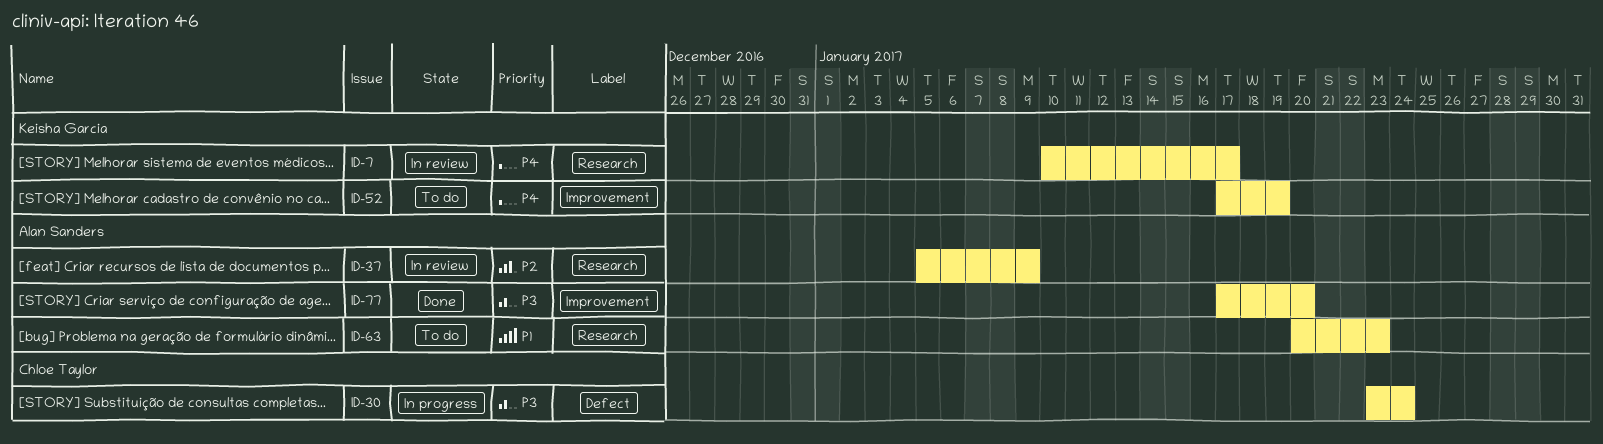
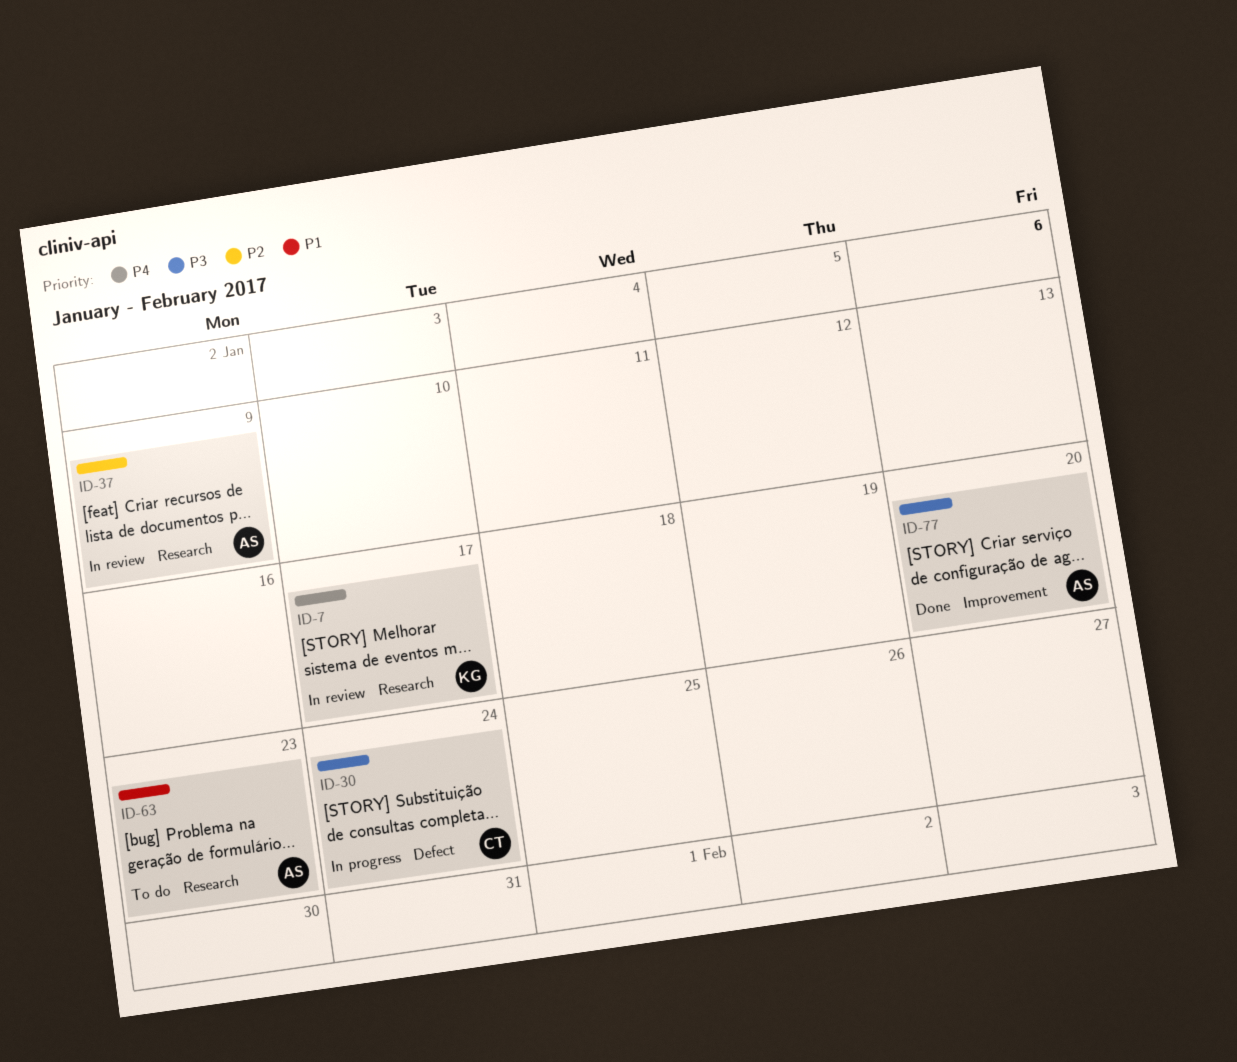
ID-52: present -> none

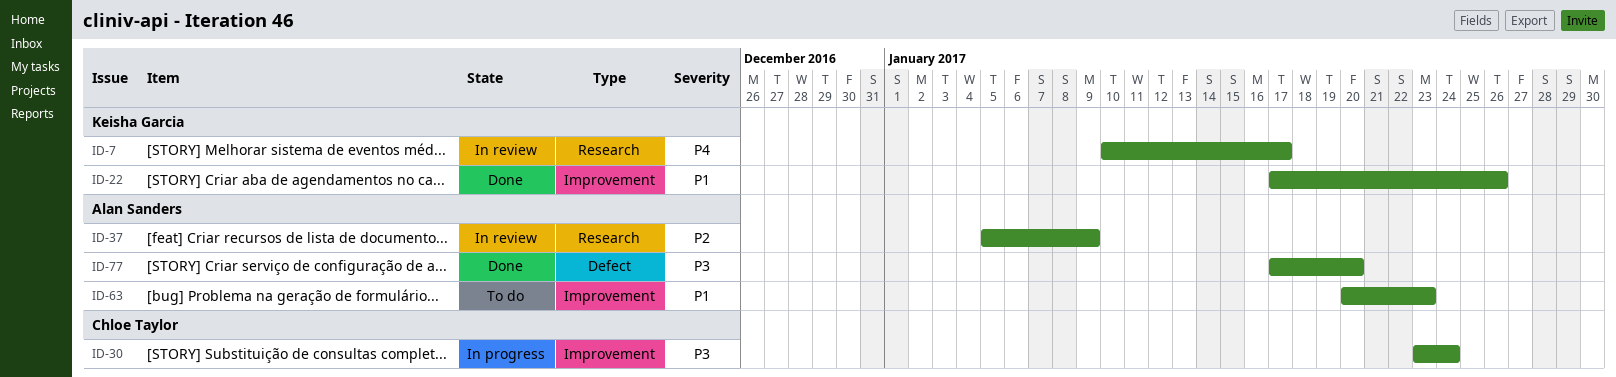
ID-22: none -> present
ID-30, label: Defect -> Improvement
ID-63, label: Research -> Improvement
ID-77, label: Improvement -> Defect

